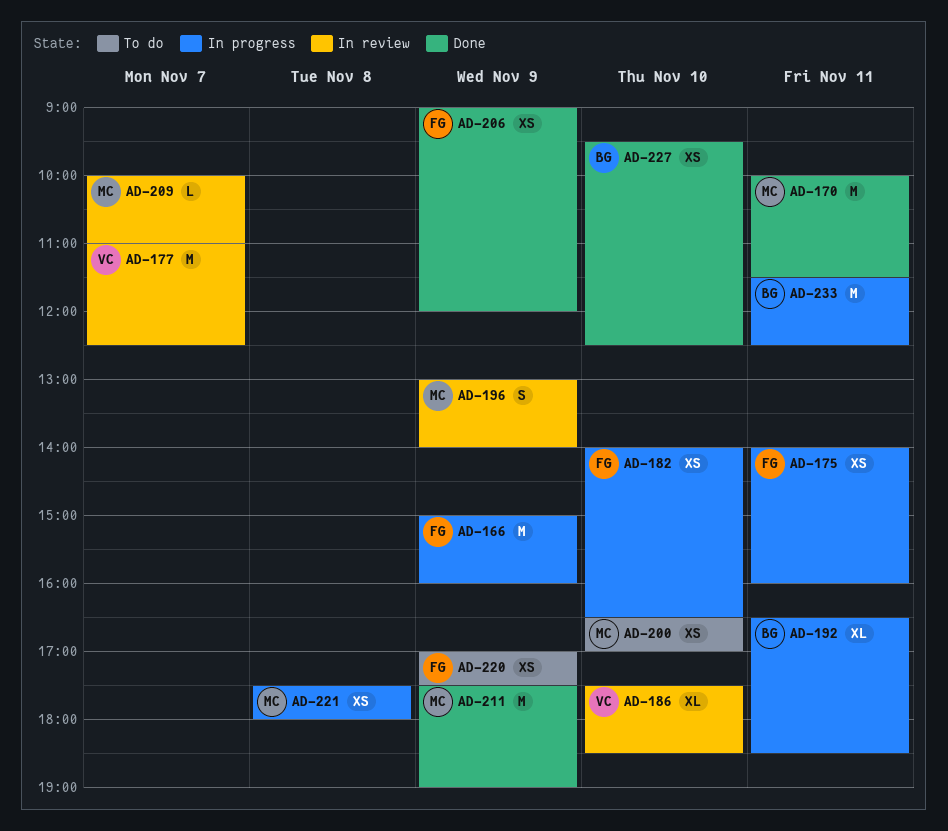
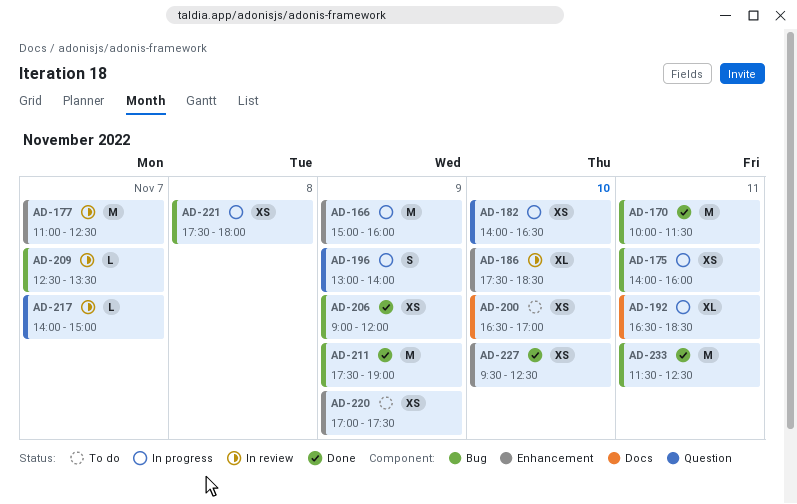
AD-196, status: In review -> In progress
AD-209, begins: 10:00 -> 12:30
AD-209, ends: 11:00 -> 13:30
AD-217: none -> present
AD-233, status: In progress -> Done

